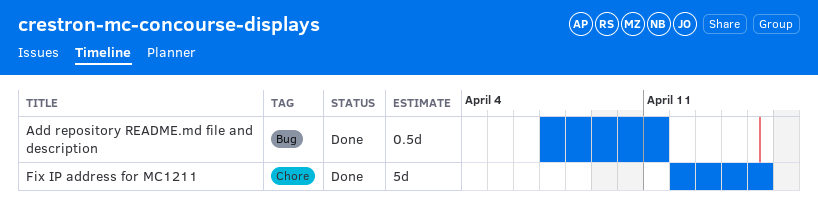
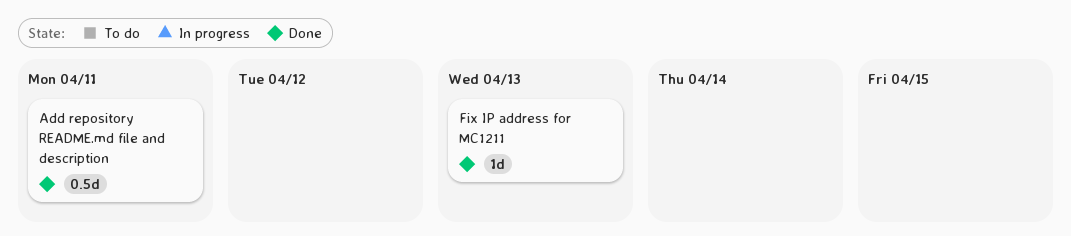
Fix IP address for MC1211, estimate: 5d -> 1d
Fix IP address for MC1211, due: Apr 15 -> Apr 13

